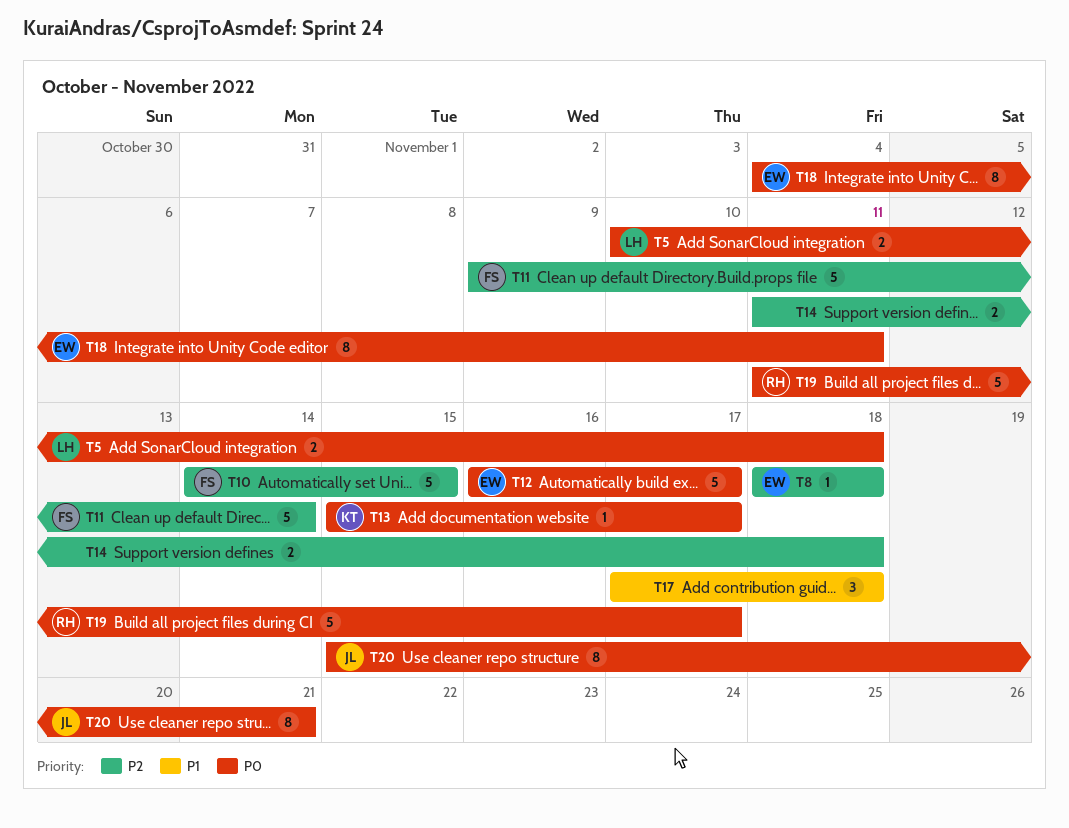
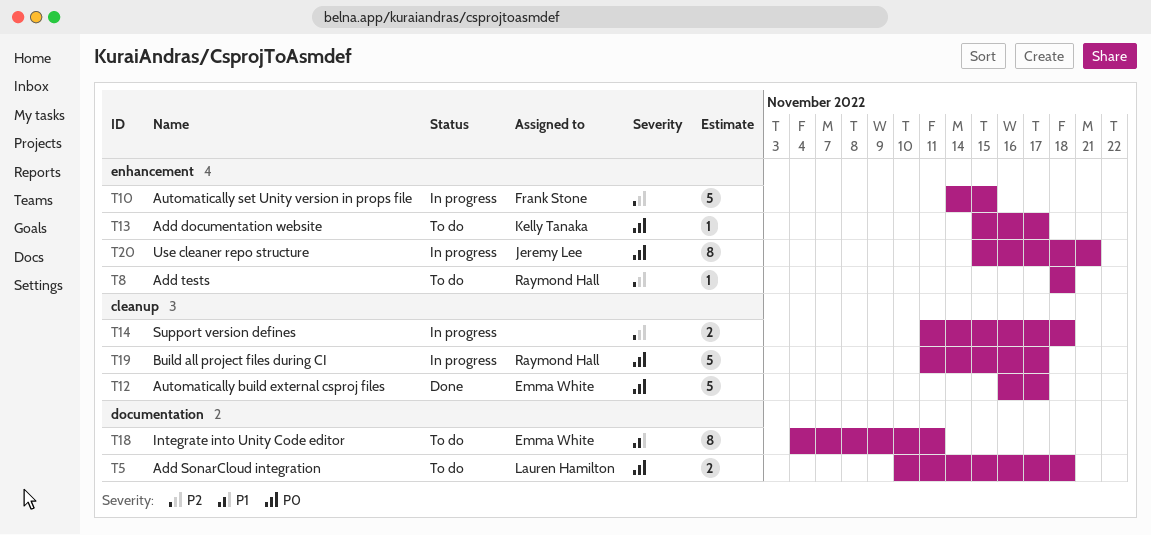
T8, owner: Emma White -> Raymond Hall
T11: present -> none
T17: present -> none
T18, priority: P0 -> P1

